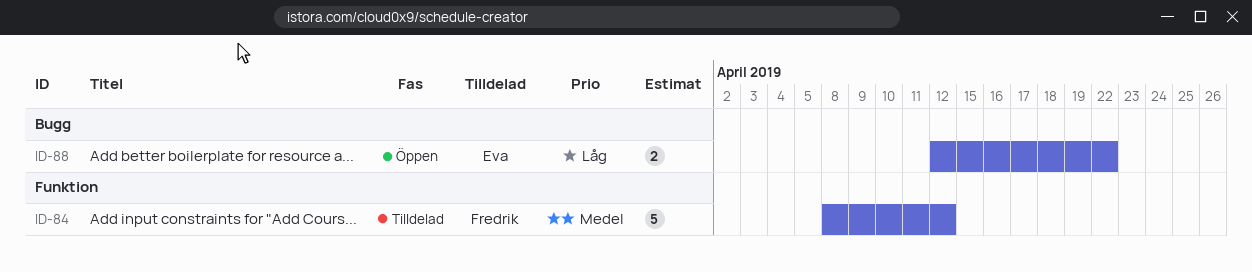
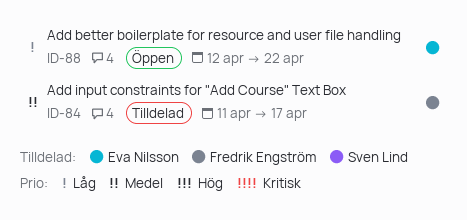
ID-84, start: Apr 8 -> Apr 11
ID-84, due: Apr 12 -> Apr 17

